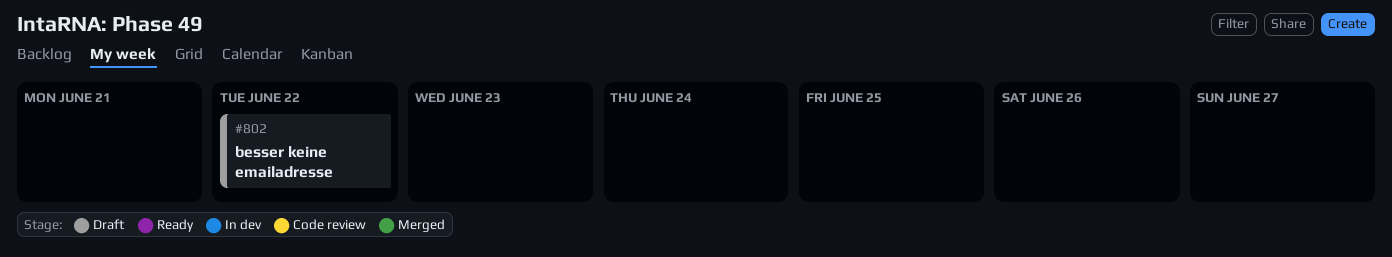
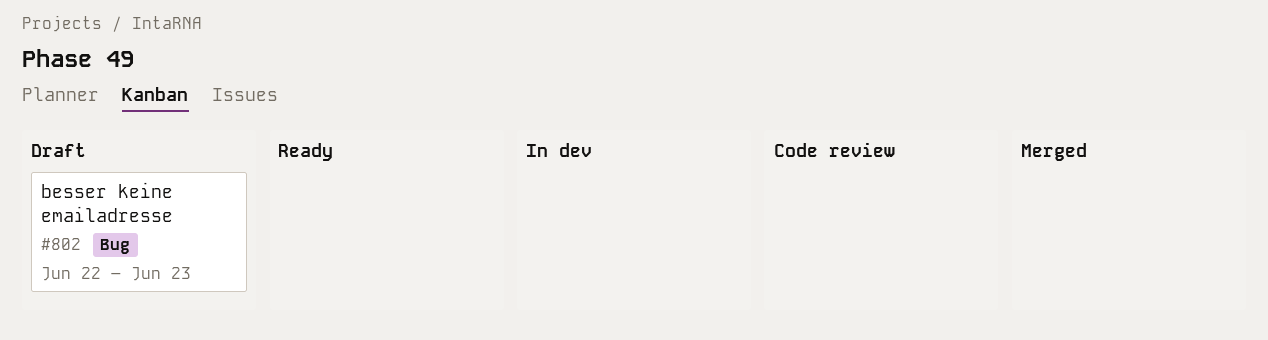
#802, due: Jun 22 -> Jun 23

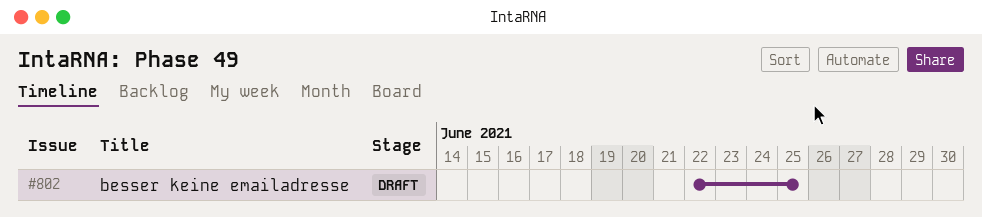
#802, due: Jun 23 -> Jun 25

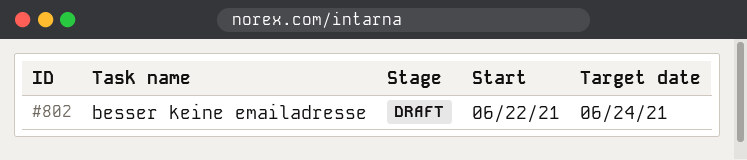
#802, due: Jun 25 -> Jun 24

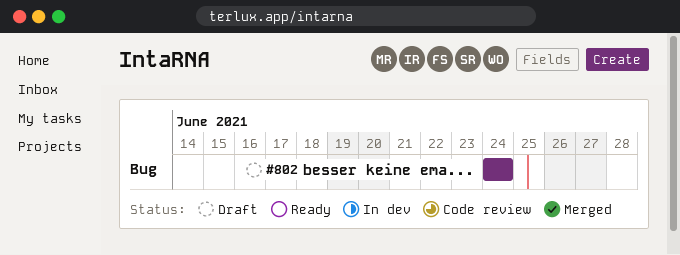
#802, start: Jun 22 -> Jun 24

